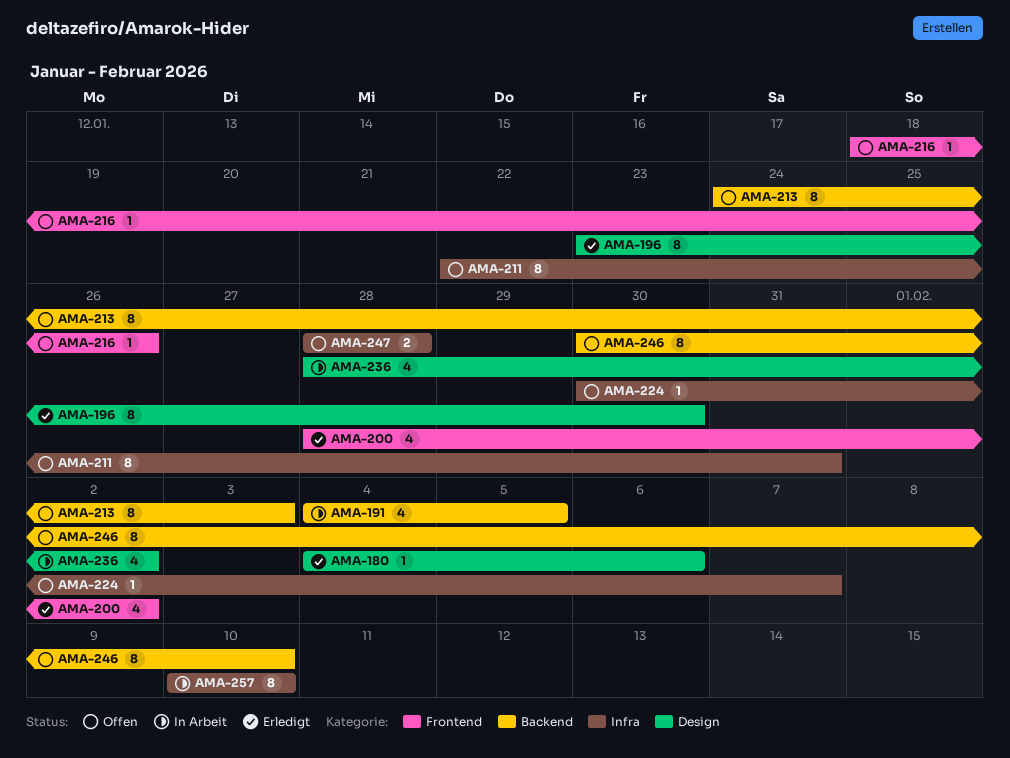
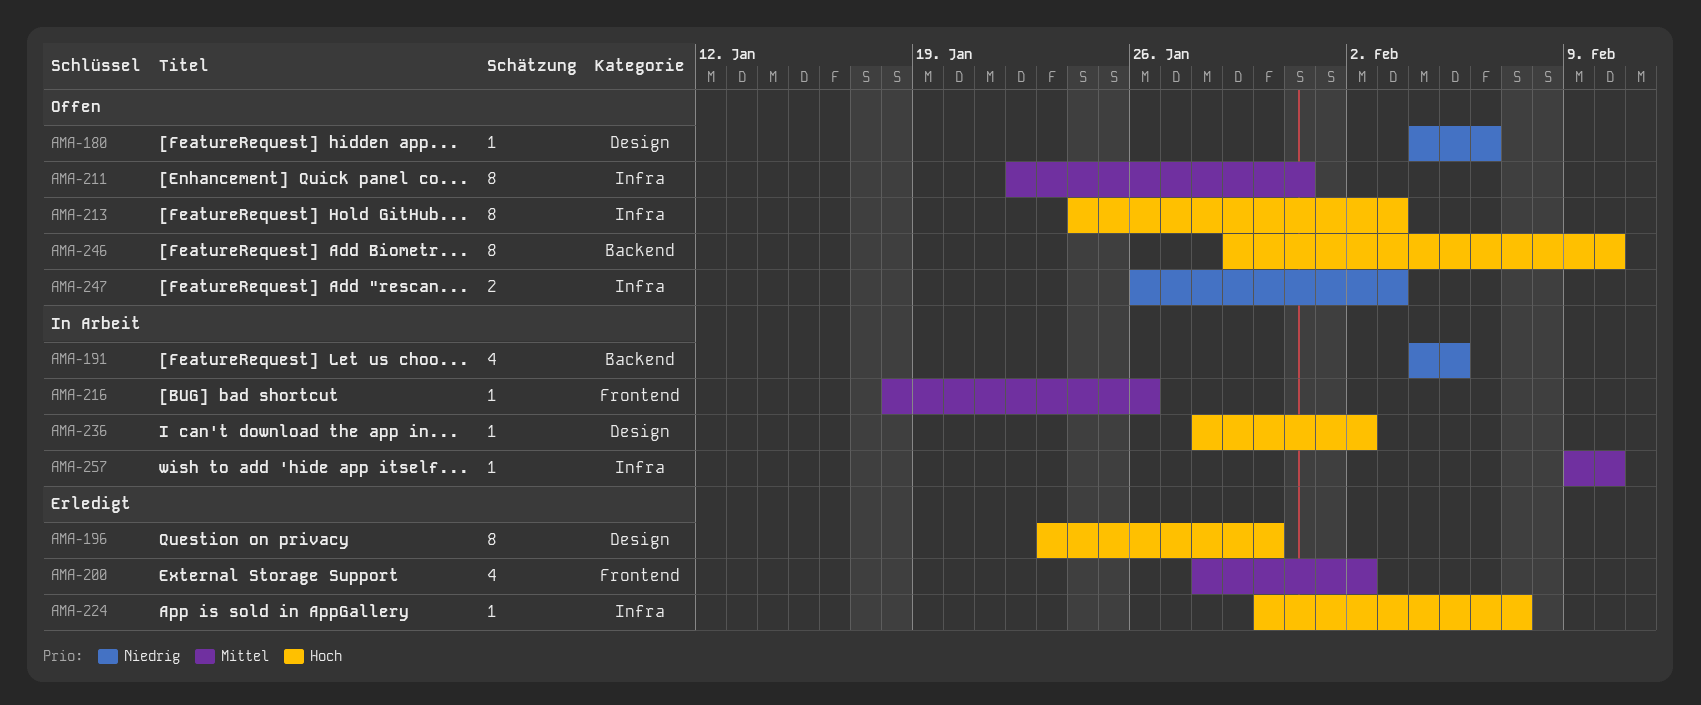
AMA-180, status: Erledigt -> Offen
AMA-213, label: Backend -> Infra
AMA-216, status: Offen -> In Arbeit
AMA-224, status: Offen -> Erledigt
AMA-236, estimate: 4 -> 1
AMA-246, start: Jan 30 -> Jan 29
AMA-247, start: Jan 28 -> Jan 26
AMA-247, due: Jan 28 -> Feb 3
AMA-257, estimate: 8 -> 1
AMA-257, start: Feb 10 -> Feb 9

